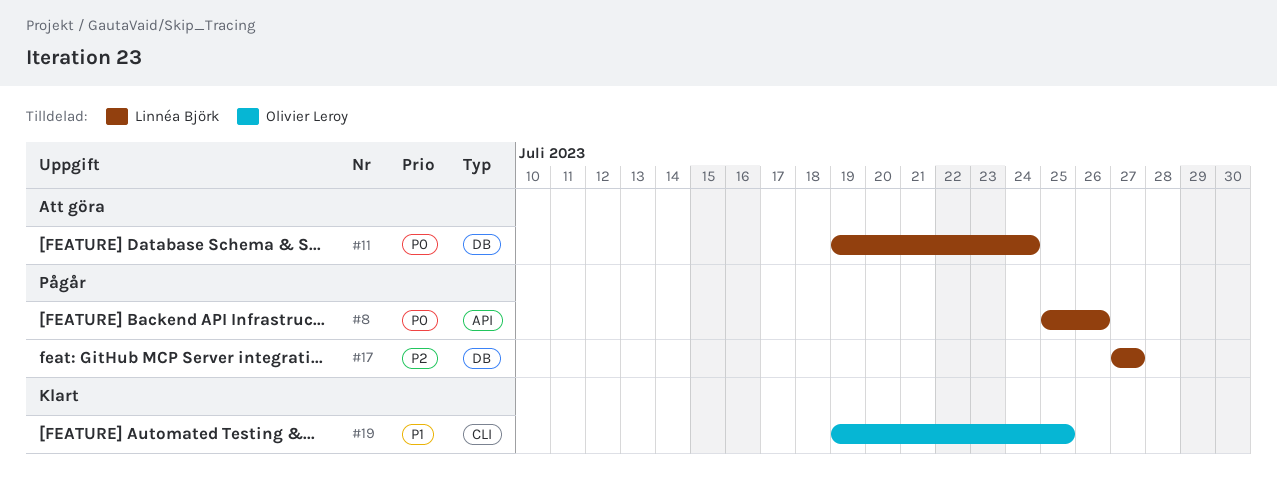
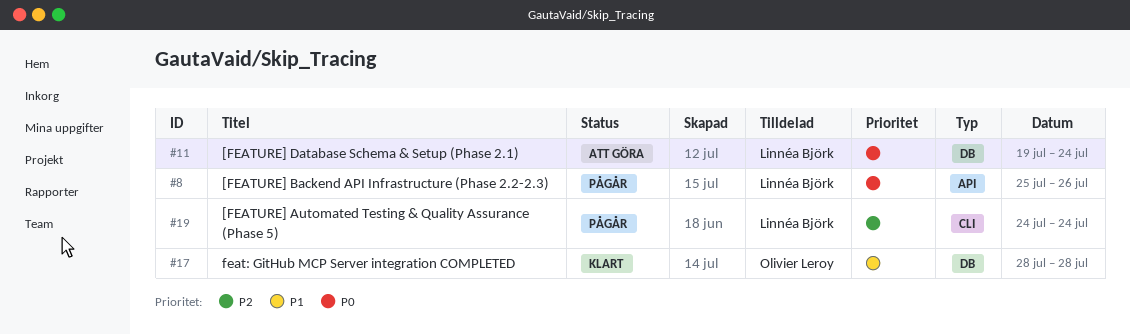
#17, status: Pågår -> Klart
#17, owner: Linnéa Björk -> Olivier Leroy
#17, priority: P2 -> P1
#17, start: Jul 27 -> Jul 28
#17, due: Jul 27 -> Jul 28
#19, status: Klart -> Pågår
#19, owner: Olivier Leroy -> Linnéa Björk
#19, priority: P1 -> P2
#19, start: Jul 19 -> Jul 24
#19, due: Jul 25 -> Jul 24

